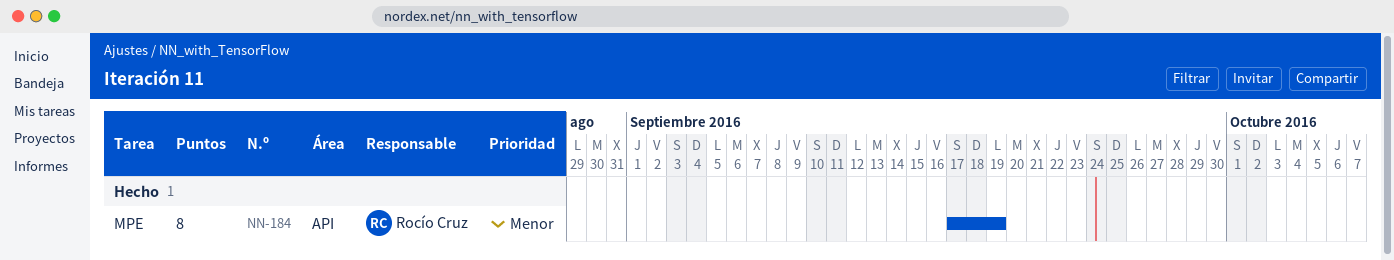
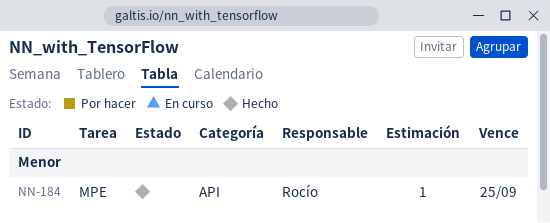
NN-184, estimate: 8 -> 1
NN-184, due: Sep 19 -> Sep 25

